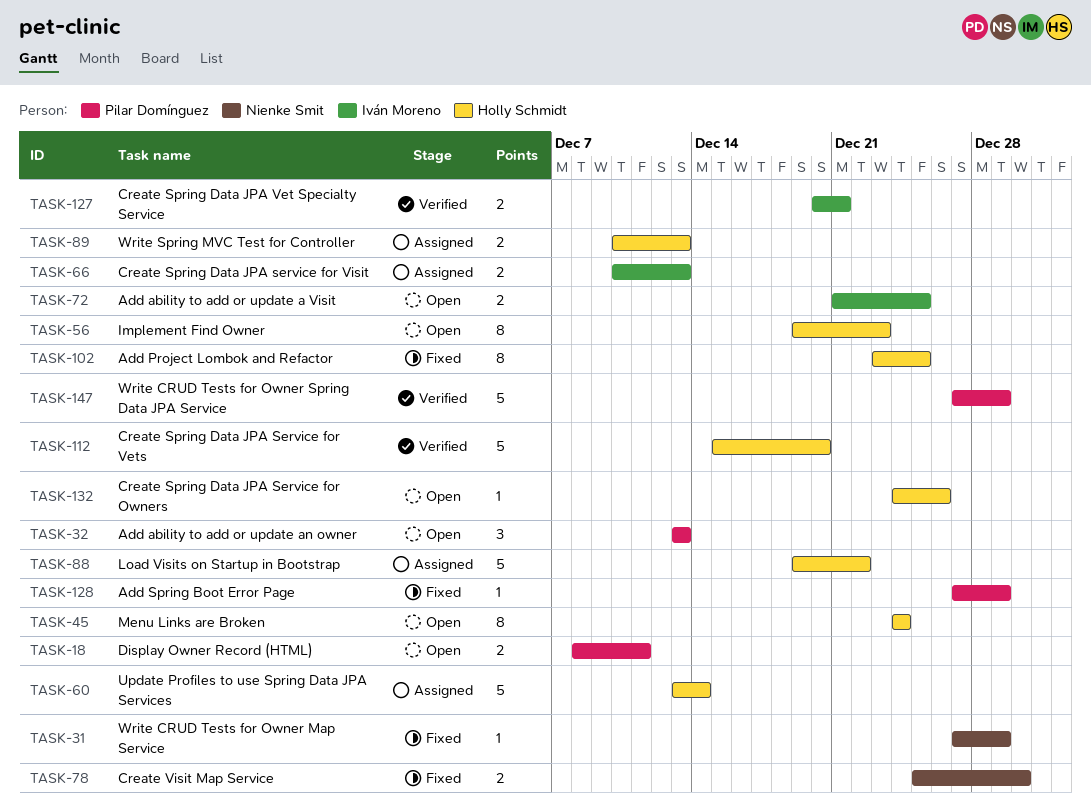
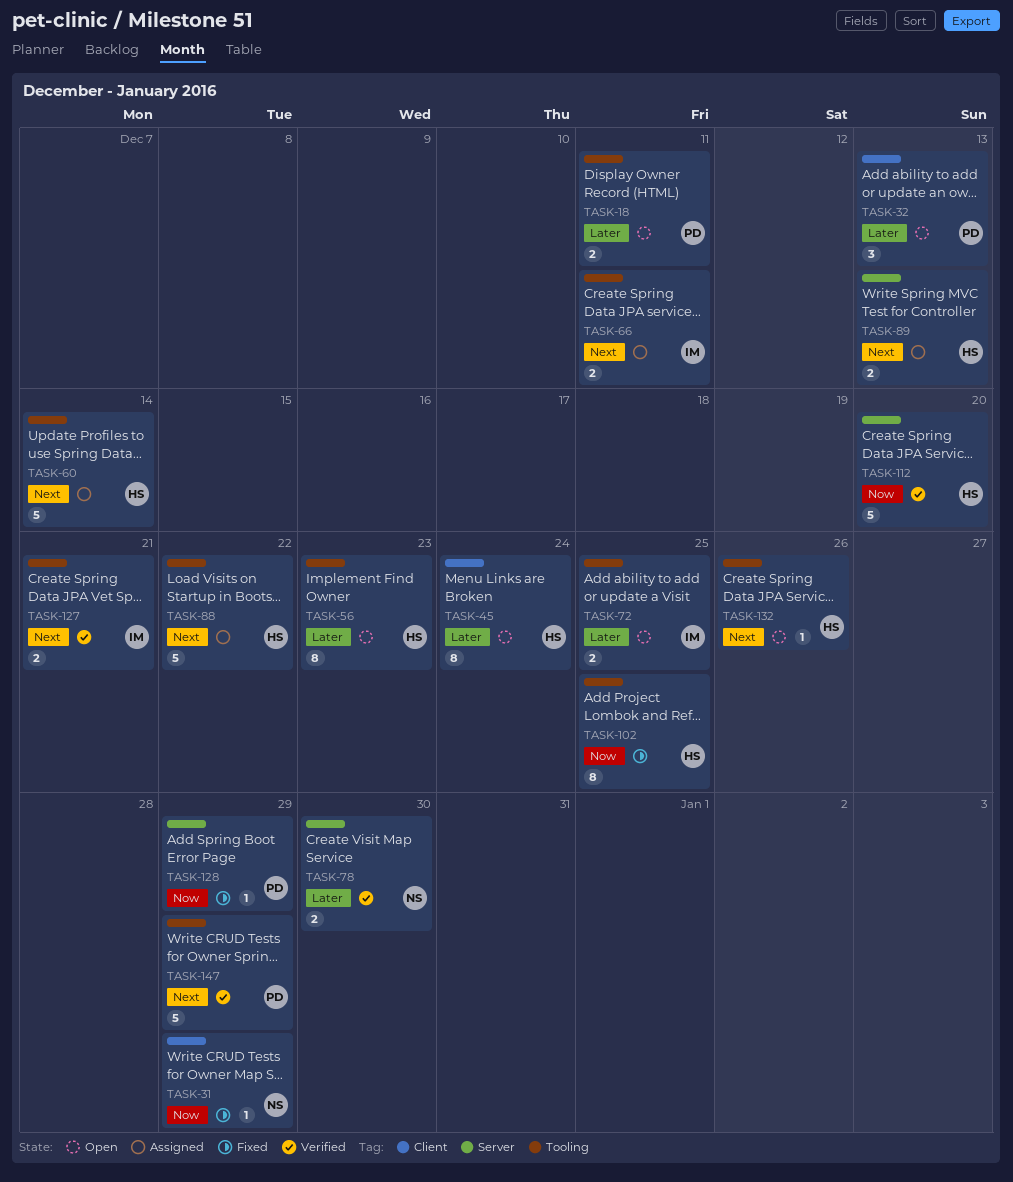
TASK-66, due: Dec 13 -> Dec 11
TASK-78, status: Fixed -> Verified

